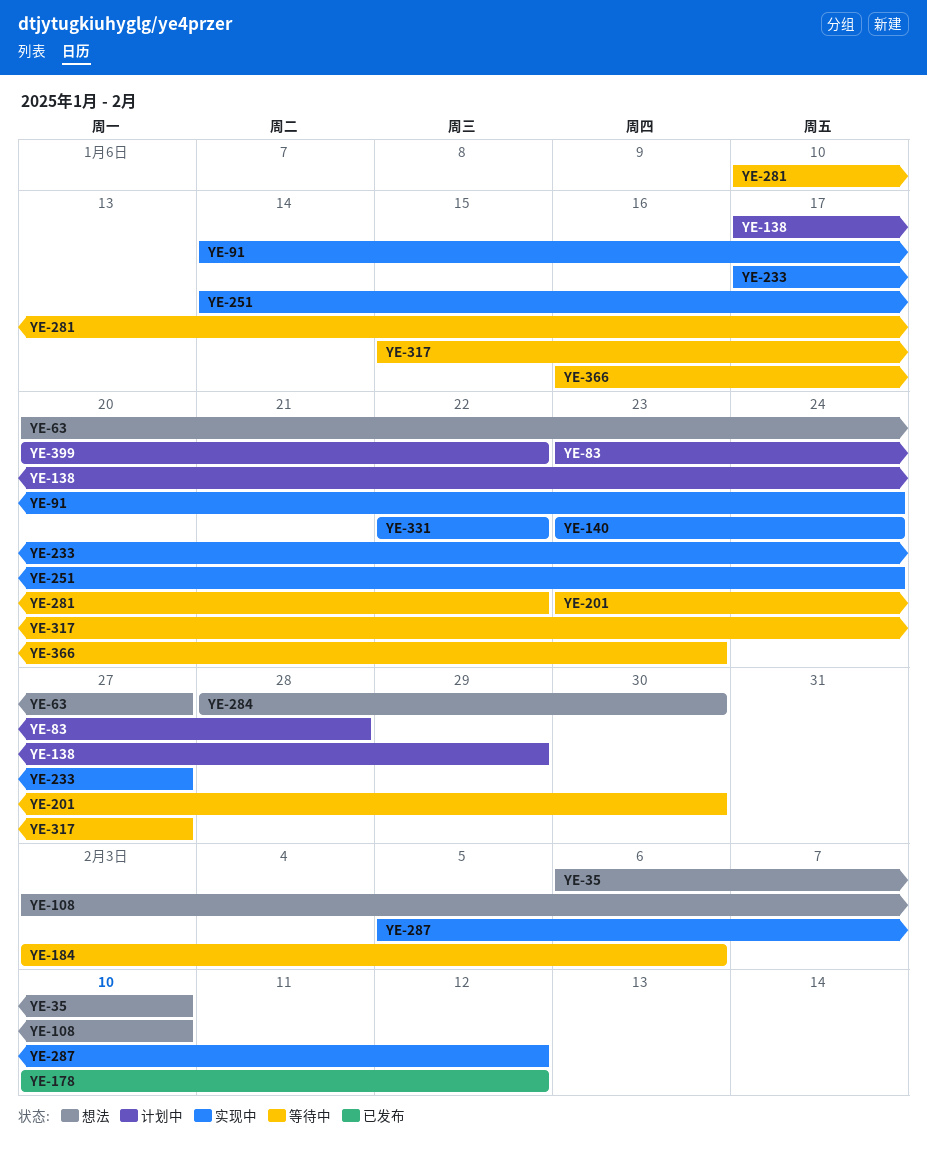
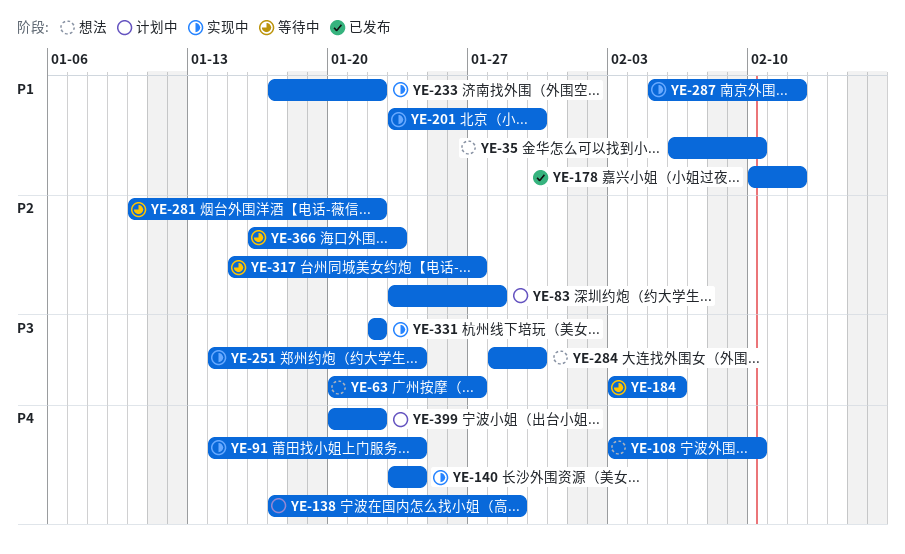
YE-201, status: 等待中 -> 实现中
YE-233, due: Jan 27 -> Jan 22

